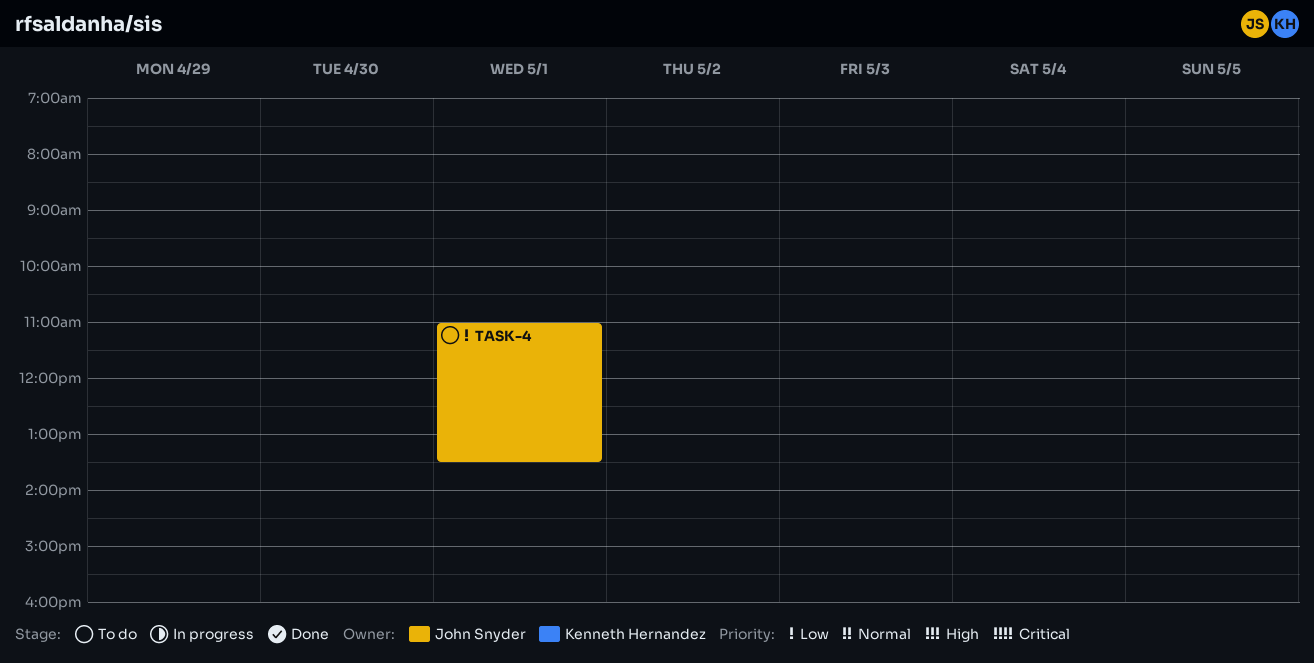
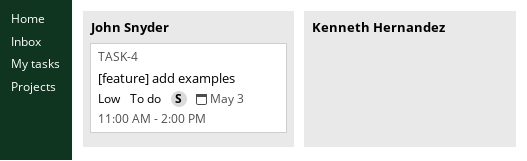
TASK-4, day: May 1 -> May 3
TASK-4, ends: 13:30 -> 14:00

